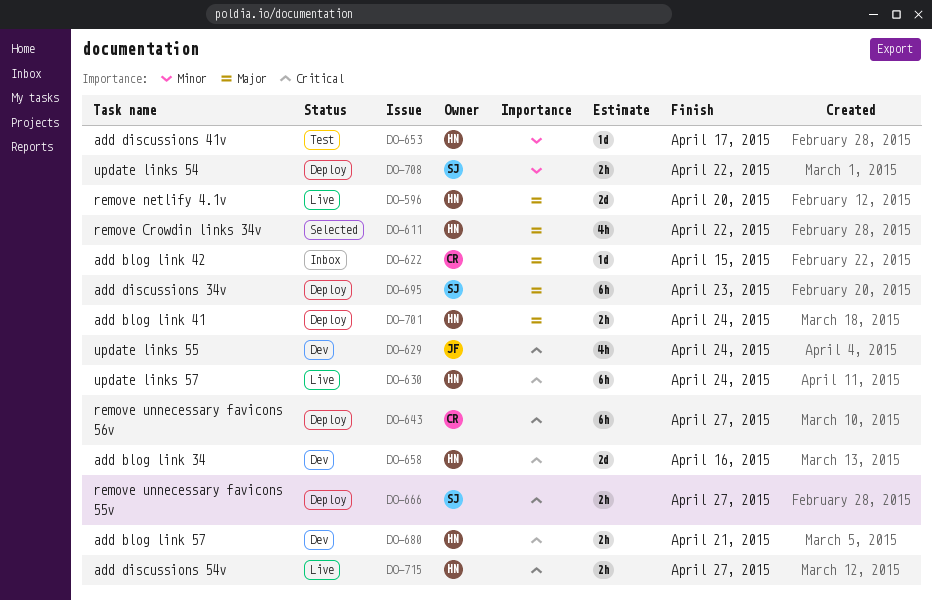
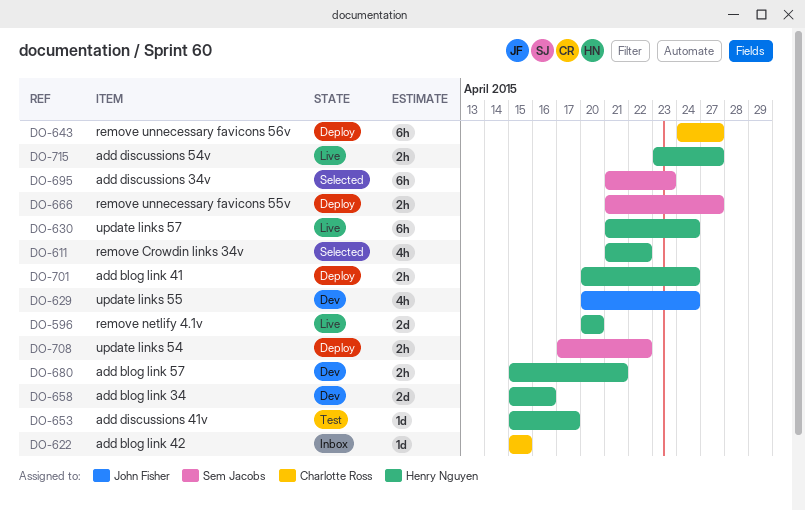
DO-695, status: Deploy -> Selected

